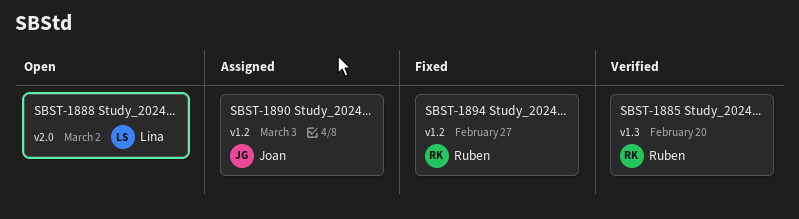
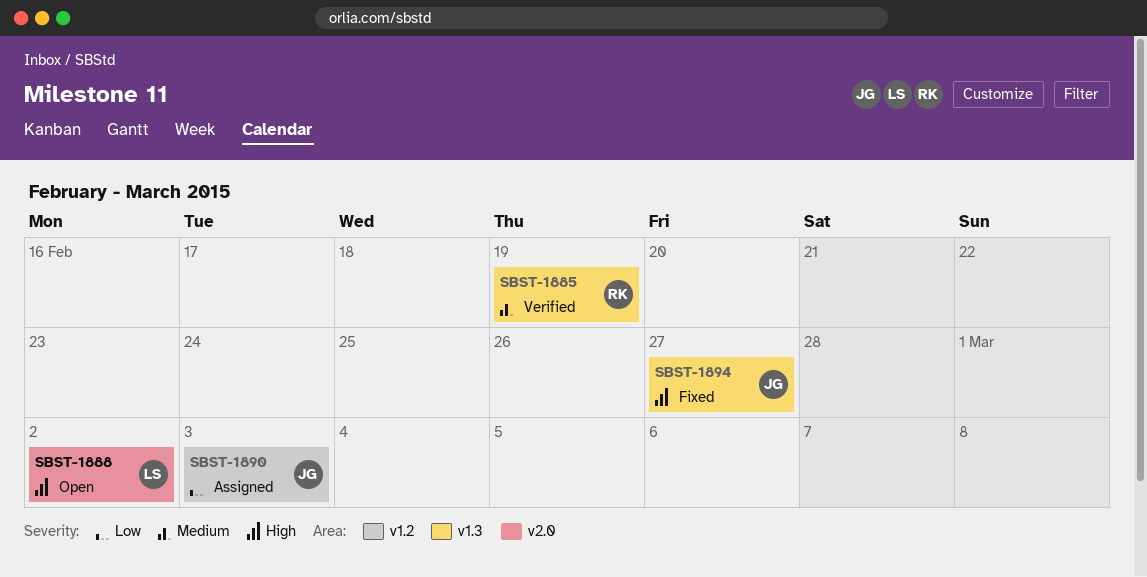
SBST-1885, due: Feb 20 -> Feb 19
SBST-1894, owner: Ruben -> Joan
SBST-1894, label: v1.2 -> v1.3

